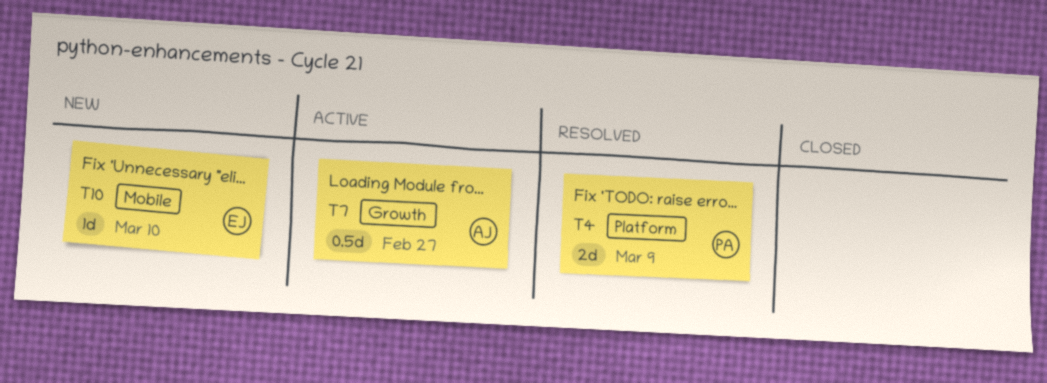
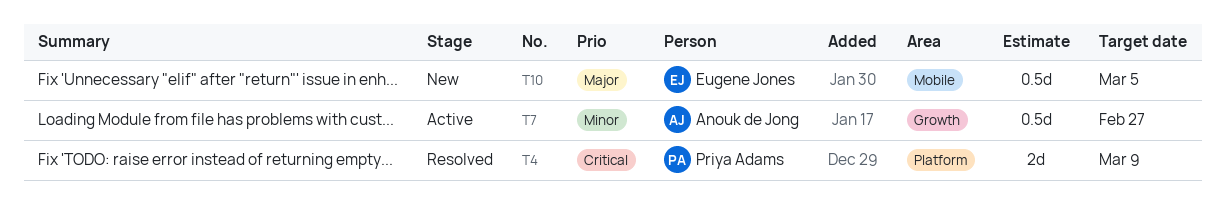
T10, estimate: 1d -> 0.5d
T10, due: Mar 10 -> Mar 5

